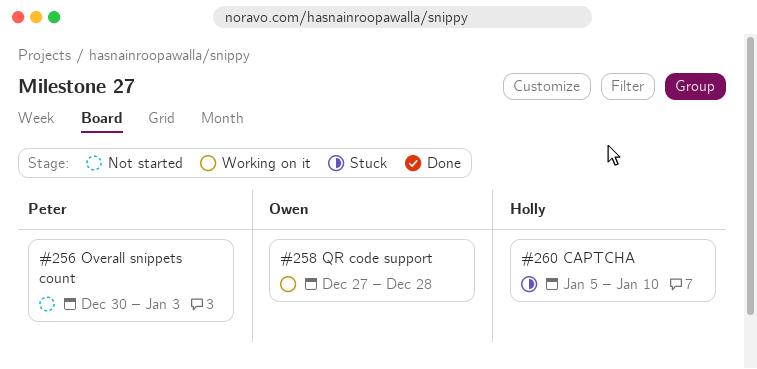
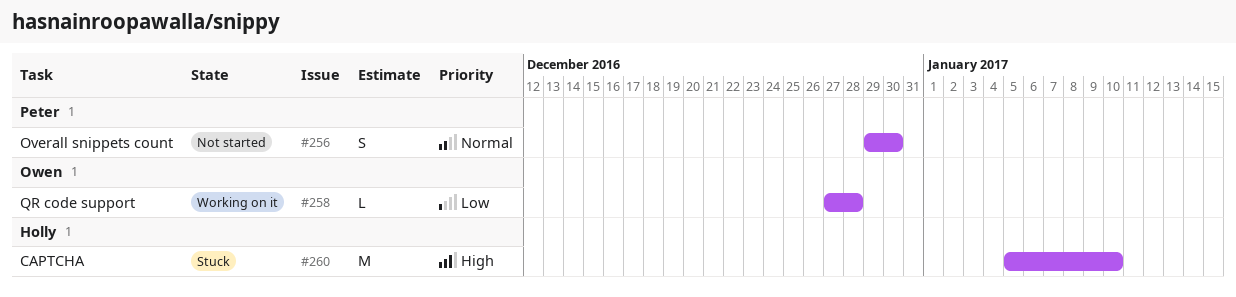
#256, start: Dec 30 -> Dec 29
#256, due: Jan 3 -> Dec 30

